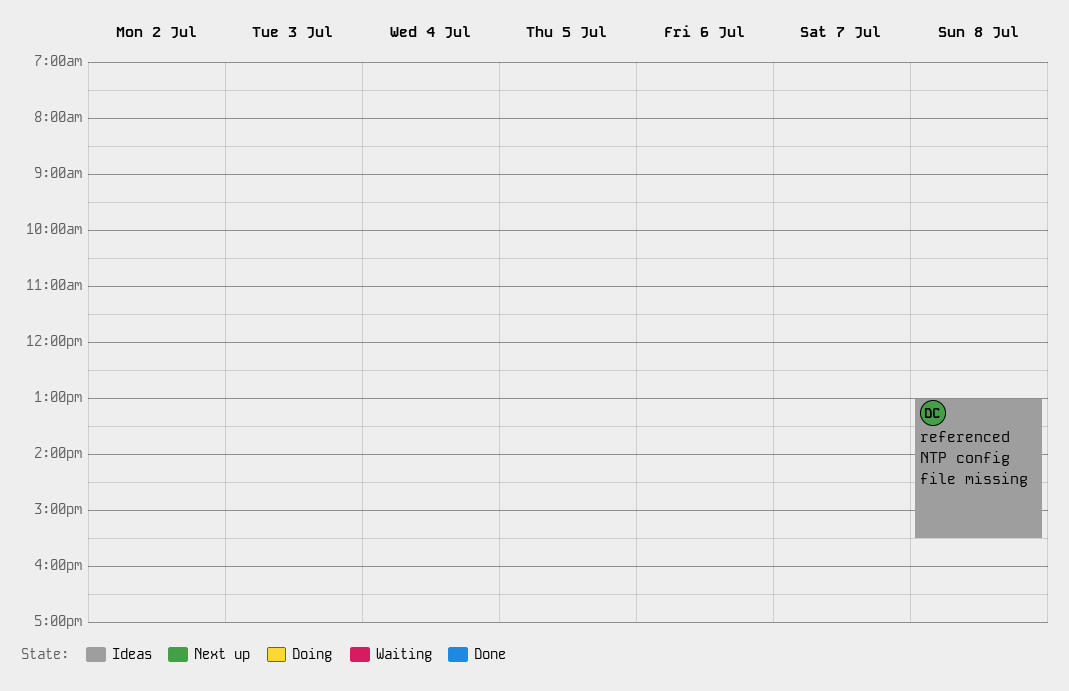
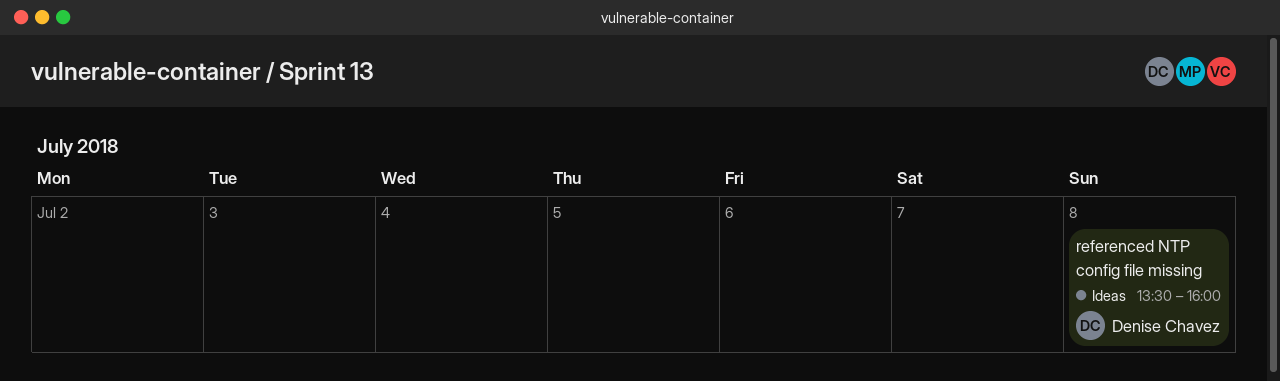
referenced NTP config file missing, begins: 13:00 -> 13:30
referenced NTP config file missing, ends: 15:30 -> 16:00

